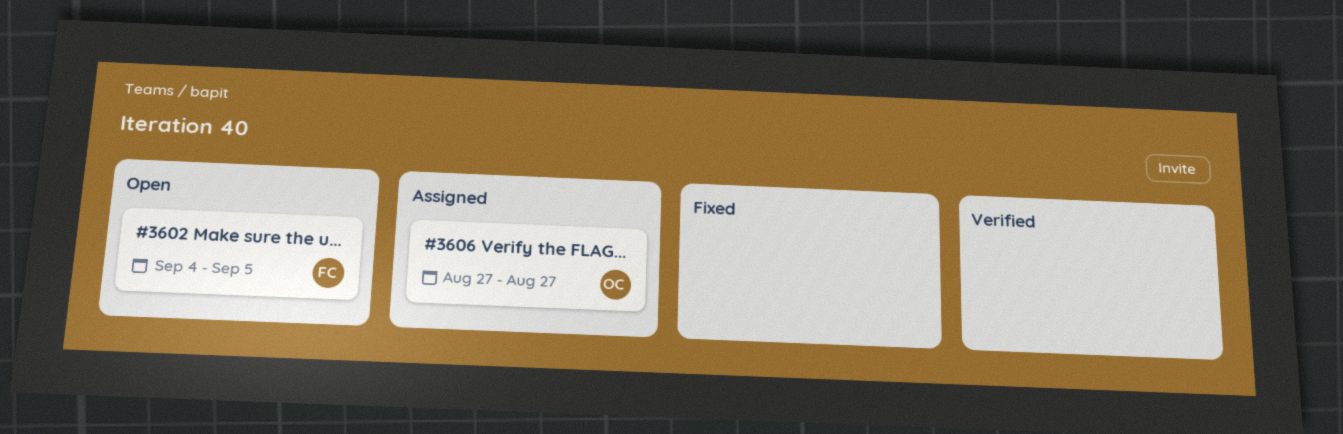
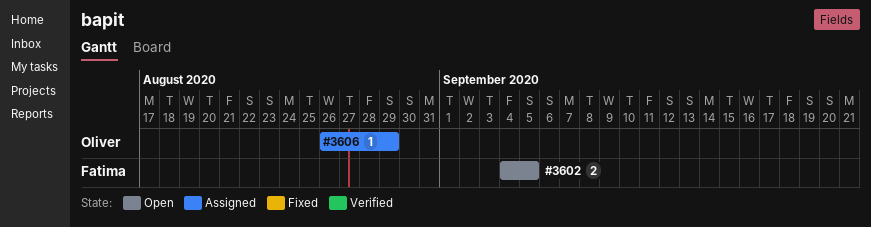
#3606, start: Aug 27 -> Aug 26
#3606, due: Aug 27 -> Aug 29

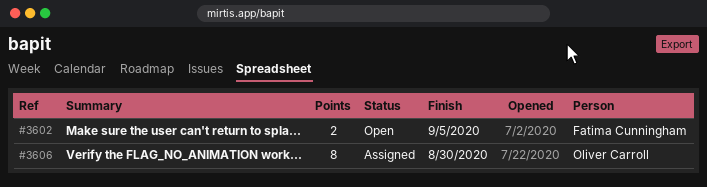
#3606, estimate: 1 -> 8
#3606, due: Aug 29 -> Aug 30

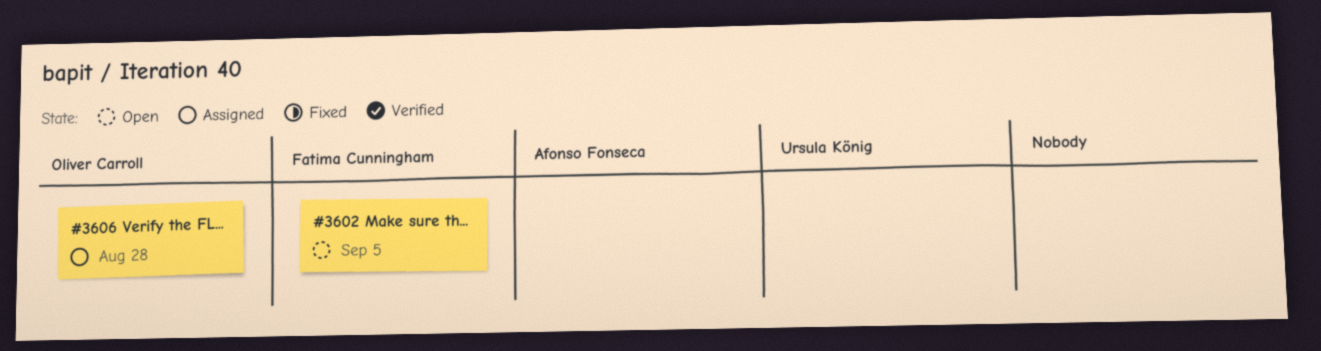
#3606, due: Aug 30 -> Aug 28

